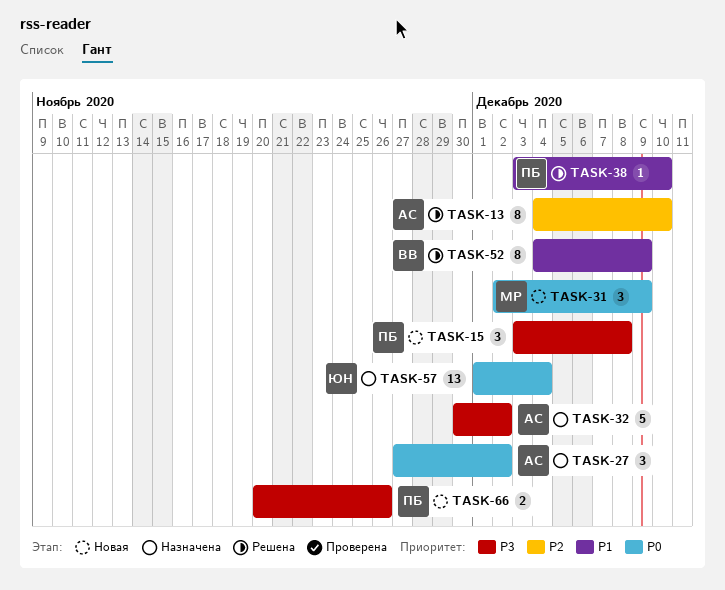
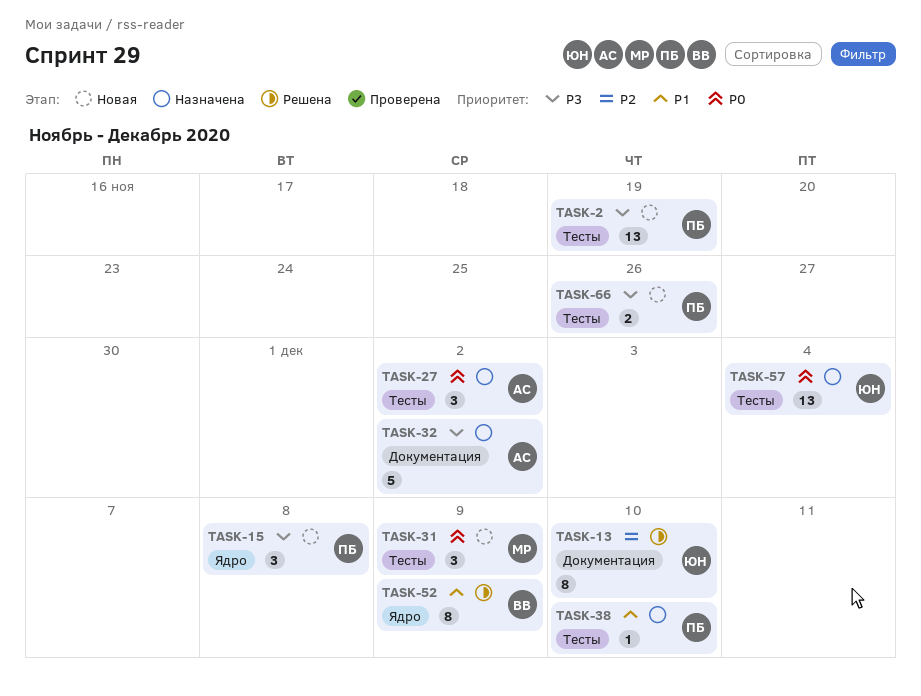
TASK-2: none -> present
TASK-13, owner: АС -> ЮН
TASK-38, status: Решена -> Назначена

